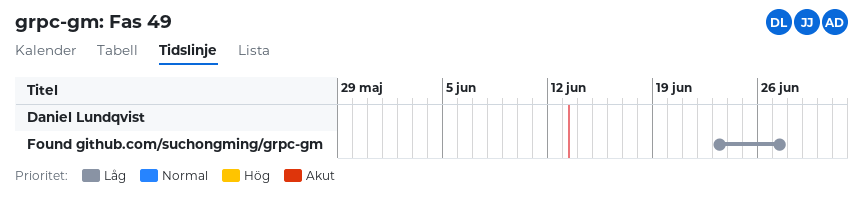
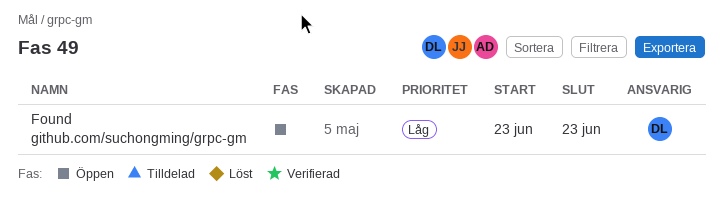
Found github.com/suchongming/grpc-gm, due: Jun 27 -> Jun 23

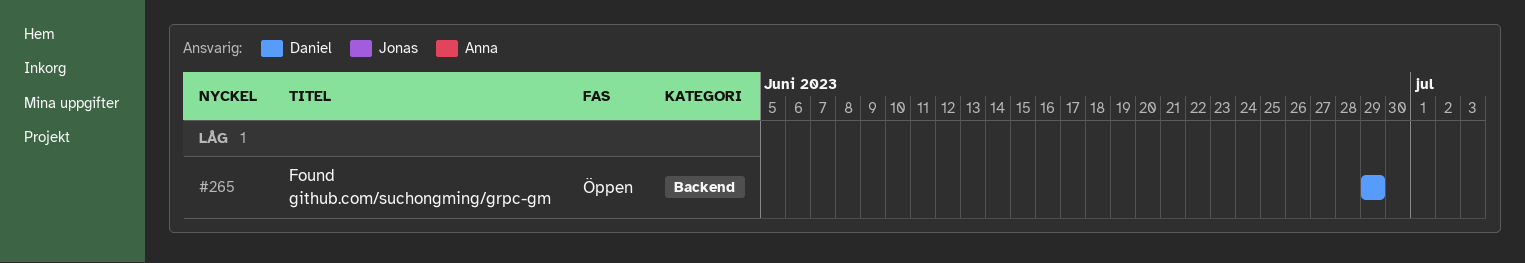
Found github.com/suchongming/grpc-gm, start: Jun 23 -> Jun 29
Found github.com/suchongming/grpc-gm, due: Jun 23 -> Jun 29

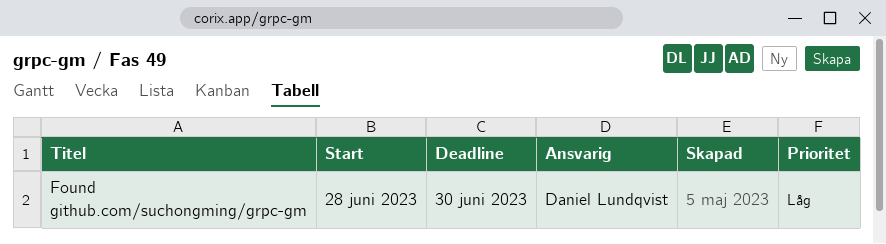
Found github.com/suchongming/grpc-gm, start: Jun 29 -> Jun 28
Found github.com/suchongming/grpc-gm, due: Jun 29 -> Jun 30

